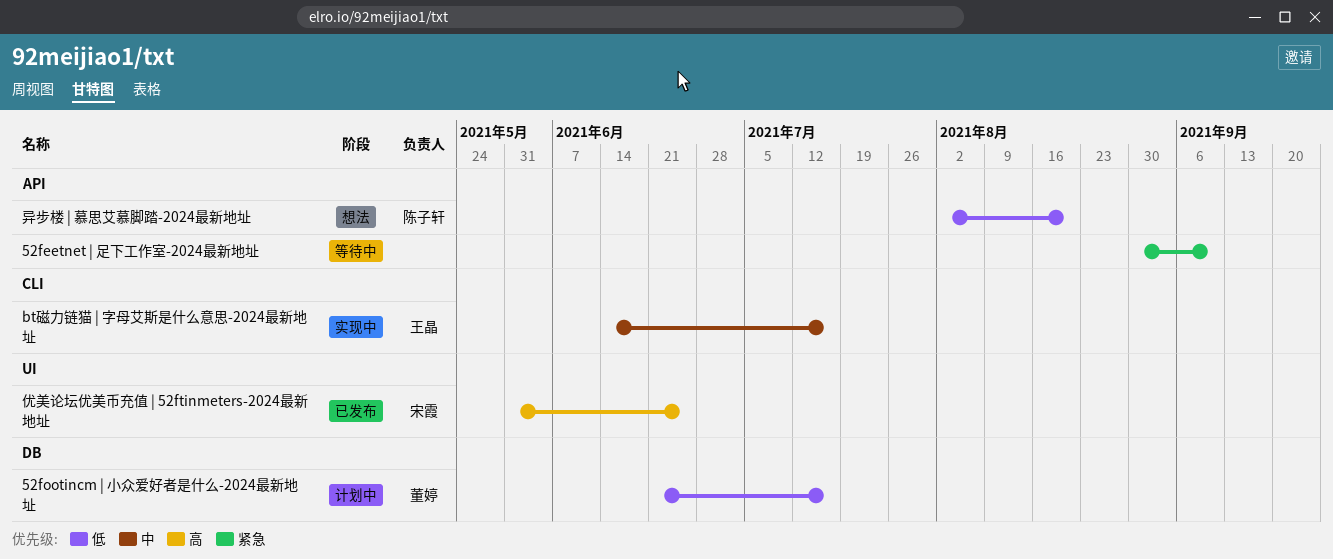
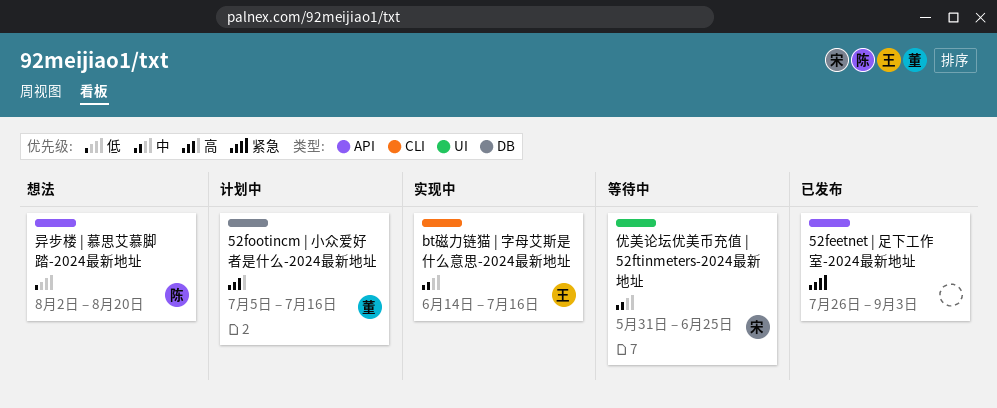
52feetnet | 足下工作室-2024最新地址, status: 等待中 -> 已发布
52feetnet | 足下工作室-2024最新地址, start: Aug 30 -> Jul 26
52feetnet | 足下工作室-2024最新地址, due: Sep 10 -> Sep 3
52footincm | 小众爱好者是什么-2024最新地址, priority: 低 -> 高
52footincm | 小众爱好者是什么-2024最新地址, start: Jun 21 -> Jul 5
优美论坛优美币充值 | 52ftinmeters-2024最新地址, status: 已发布 -> 等待中
优美论坛优美币充值 | 52ftinmeters-2024最新地址, priority: 高 -> 中

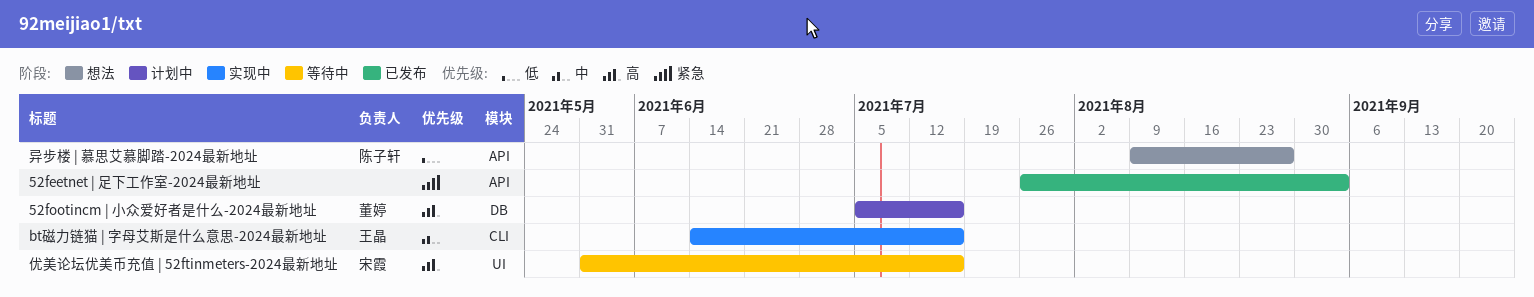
优美论坛优美币充值 | 52ftinmeters-2024最新地址, priority: 中 -> 高
优美论坛优美币充值 | 52ftinmeters-2024最新地址, due: Jun 25 -> Jul 16
异步楼 | 慕思艾慕脚踏-2024最新地址, start: Aug 2 -> Aug 9
异步楼 | 慕思艾慕脚踏-2024最新地址, due: Aug 20 -> Aug 27

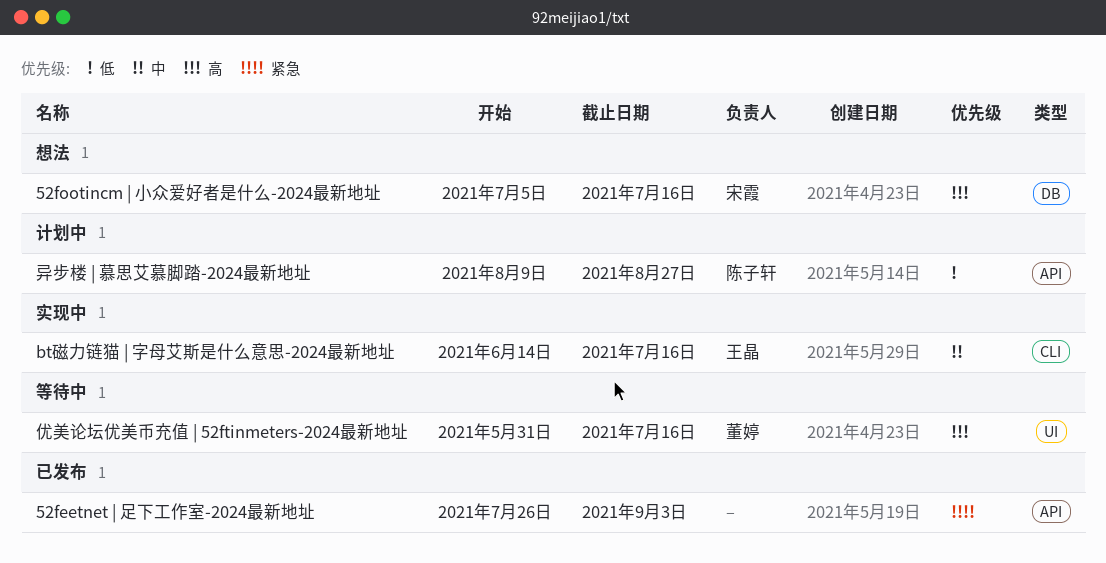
52footincm | 小众爱好者是什么-2024最新地址, status: 计划中 -> 想法
52footincm | 小众爱好者是什么-2024最新地址, owner: 董婷 -> 宋霞
优美论坛优美币充值 | 52ftinmeters-2024最新地址, owner: 宋霞 -> 董婷
异步楼 | 慕思艾慕脚踏-2024最新地址, status: 想法 -> 计划中

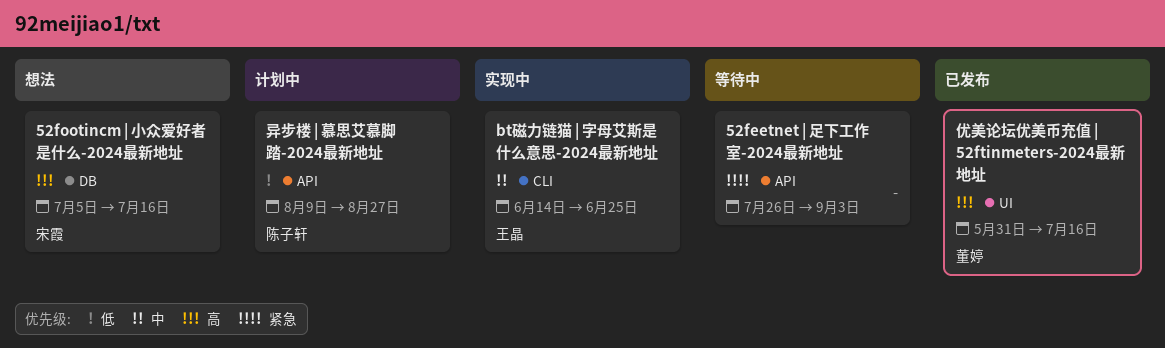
52feetnet | 足下工作室-2024最新地址, status: 已发布 -> 等待中
bt磁力链猫 | 字母艾斯是什么意思-2024最新地址, due: Jul 16 -> Jun 25
优美论坛优美币充值 | 52ftinmeters-2024最新地址, status: 等待中 -> 已发布

